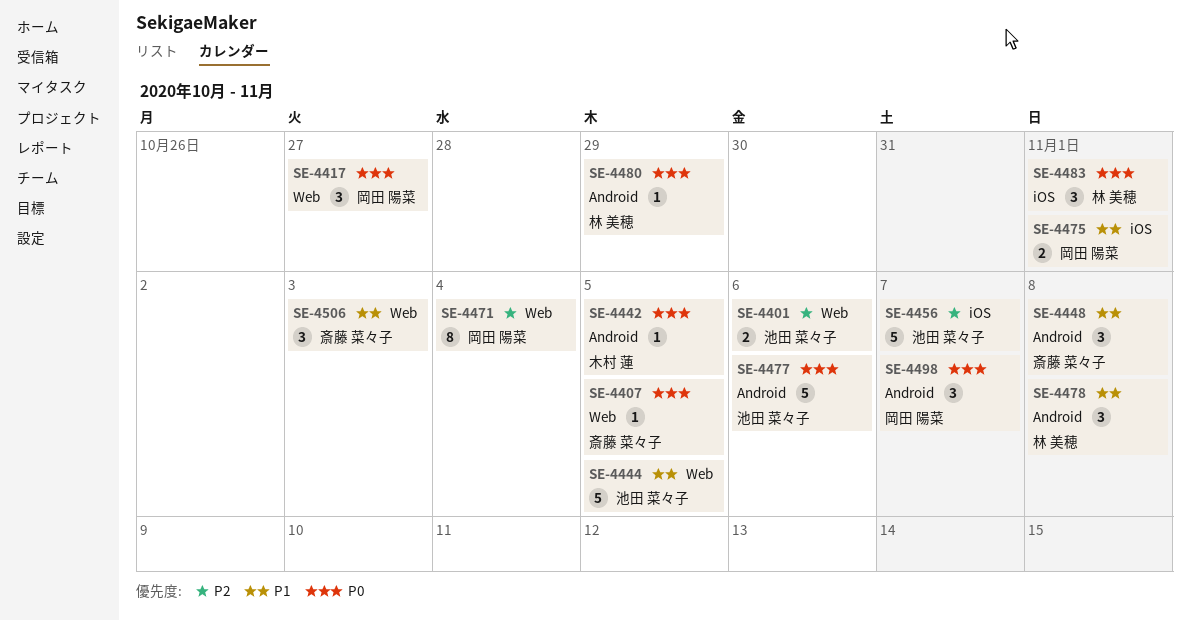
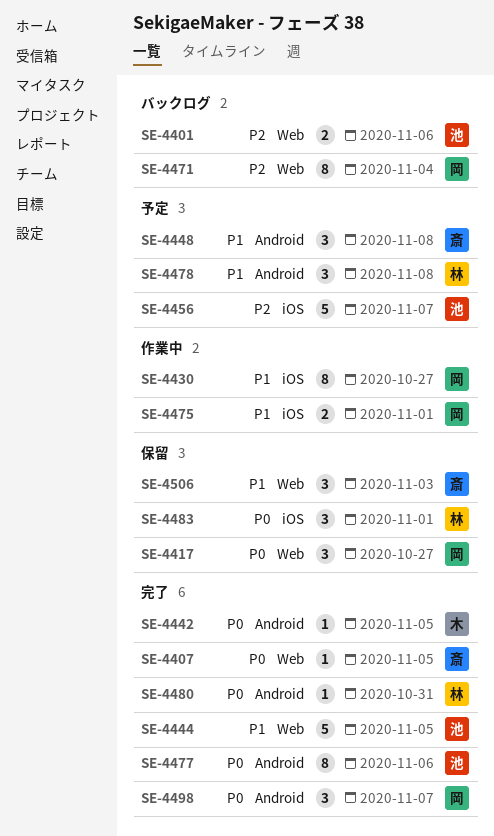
SE-4430: none -> present
SE-4477, estimate: 5 -> 8
SE-4480, due: Oct 29 -> Oct 31

